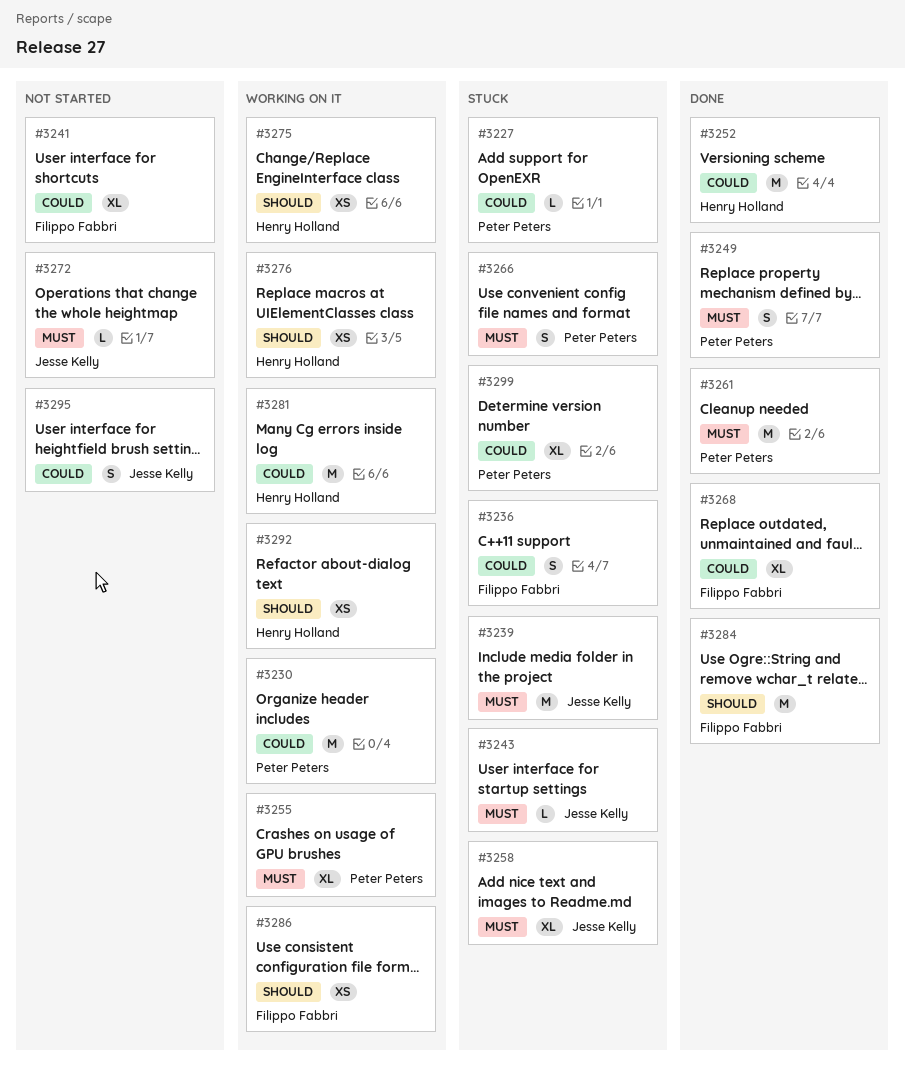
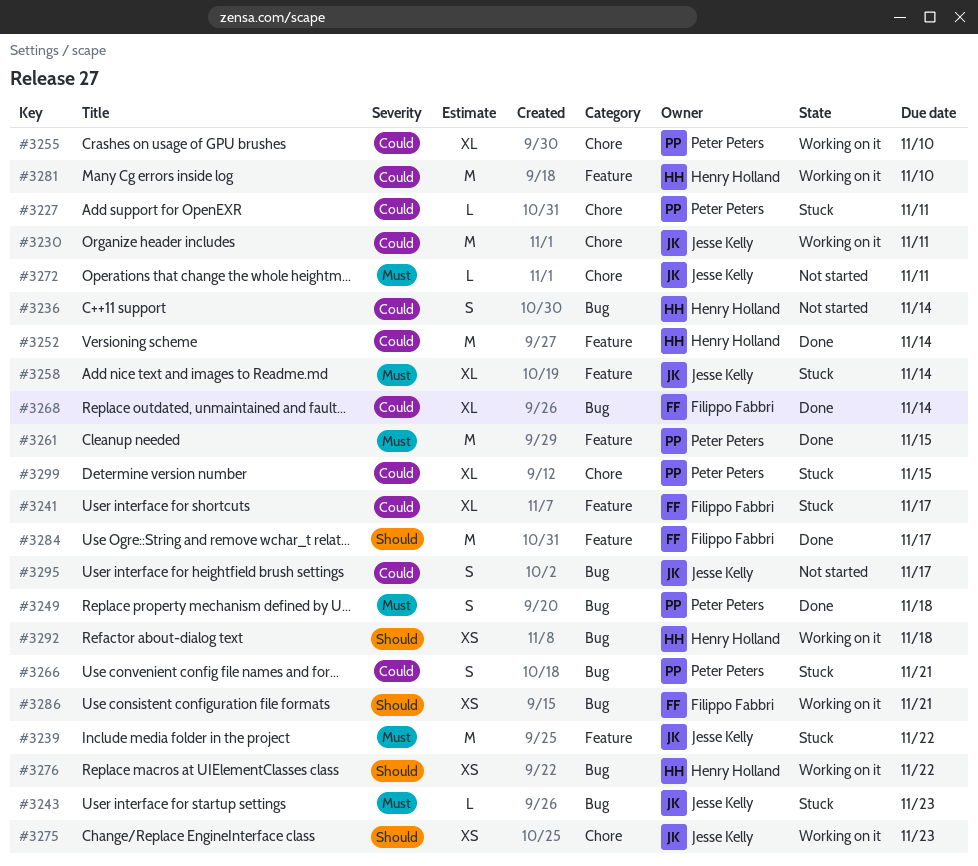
#3230, owner: Peter Peters -> Jesse Kelly
#3236, status: Stuck -> Not started
#3236, owner: Filippo Fabbri -> Henry Holland
#3241, status: Not started -> Stuck
#3255, priority: Must -> Could
#3266, priority: Must -> Could
#3275, owner: Henry Holland -> Jesse Kelly

